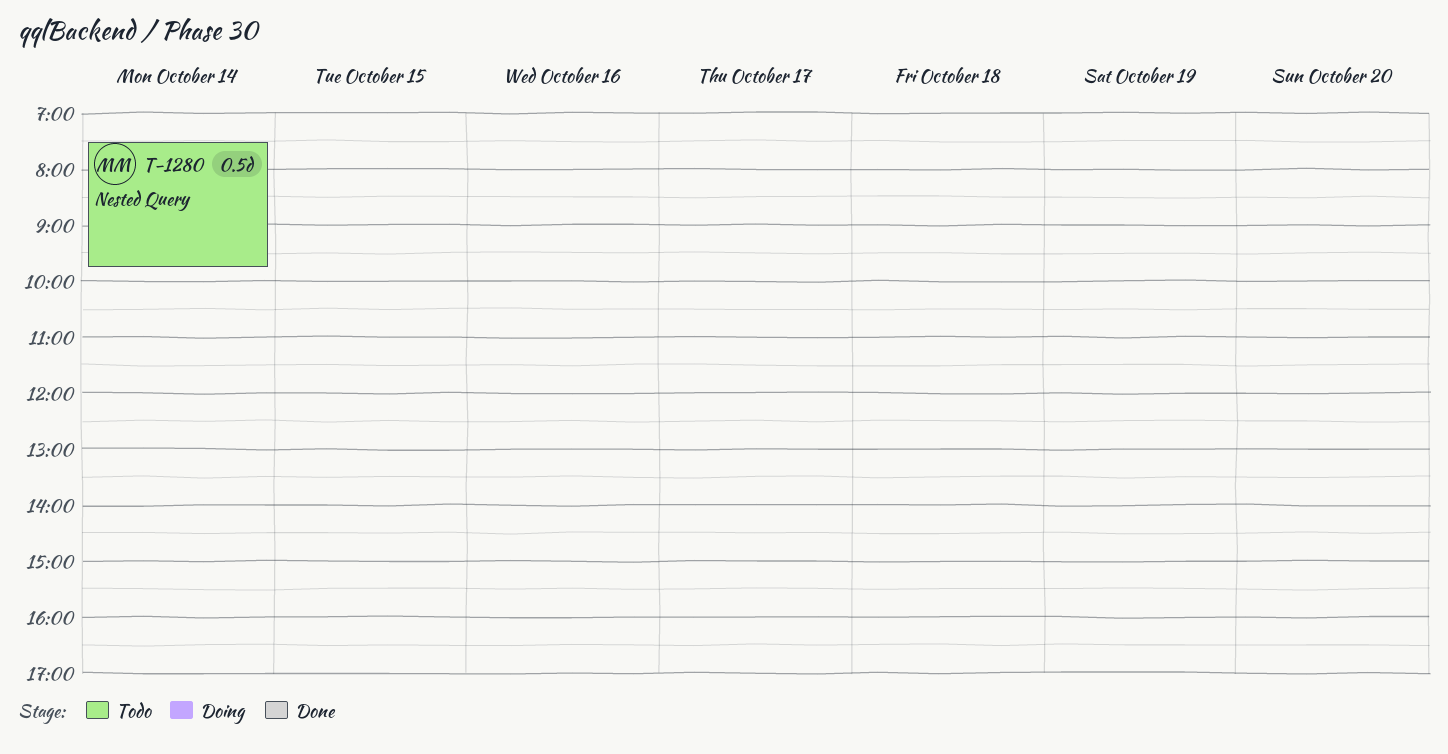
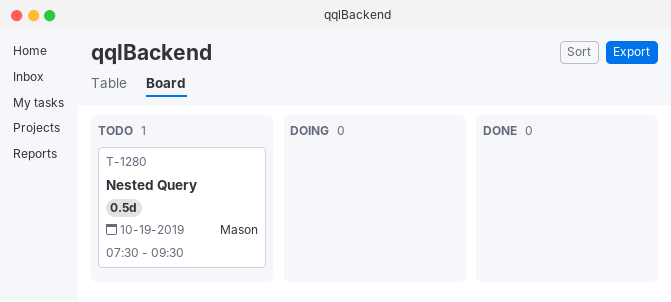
T-1280, day: Oct 14 -> Oct 19
T-1280, ends: 09:45 -> 09:30

